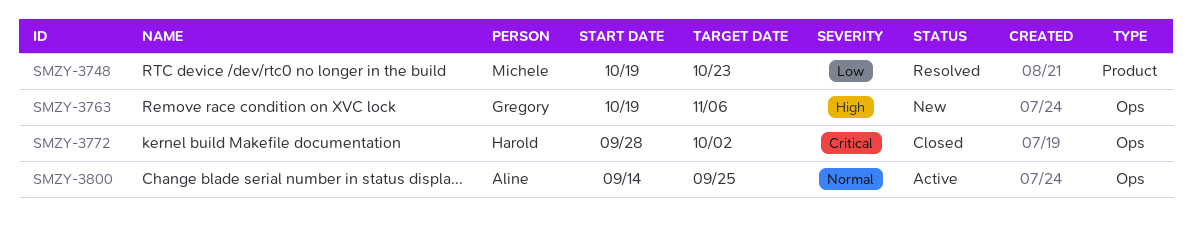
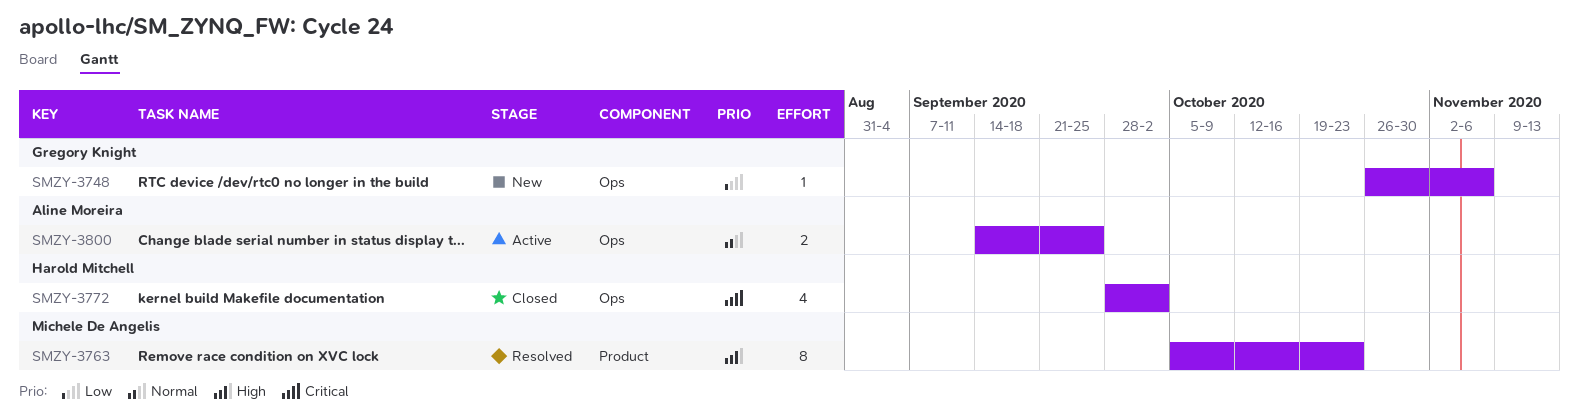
SMZY-3748, status: Resolved -> New
SMZY-3748, owner: Michele De Angelis -> Gregory Knight
SMZY-3748, label: Product -> Ops
SMZY-3748, start: Oct 19 -> Oct 26
SMZY-3748, due: Oct 23 -> Nov 6
SMZY-3763, status: New -> Resolved
SMZY-3763, owner: Gregory Knight -> Michele De Angelis
SMZY-3763, label: Ops -> Product
SMZY-3763, start: Oct 19 -> Oct 5
SMZY-3763, due: Nov 6 -> Oct 23

